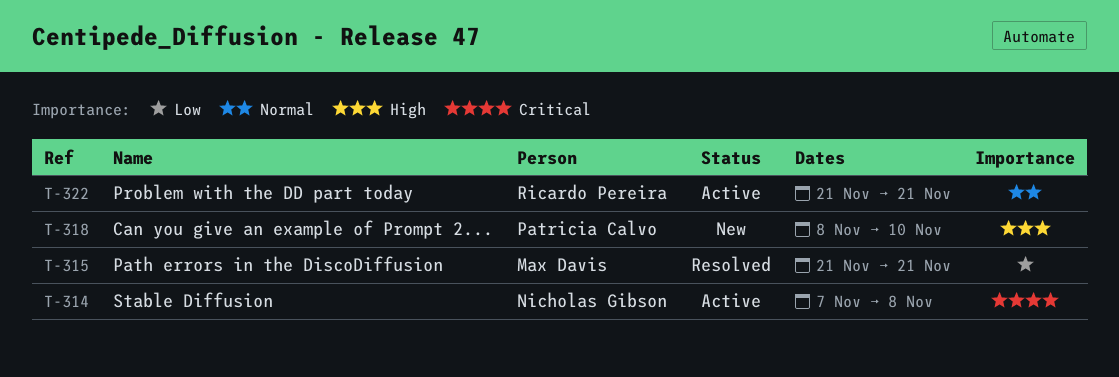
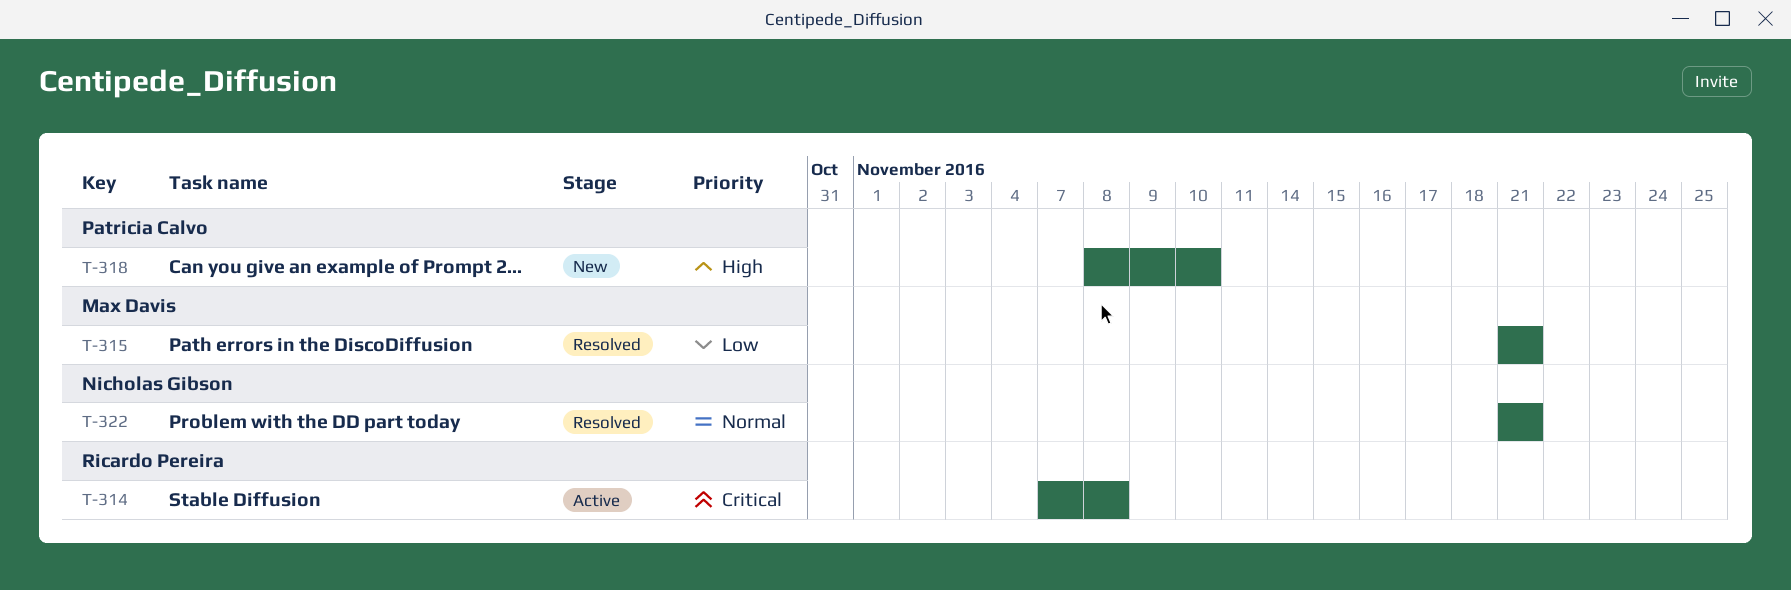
T-314, owner: Nicholas Gibson -> Ricardo Pereira
T-322, status: Active -> Resolved
T-322, owner: Ricardo Pereira -> Nicholas Gibson

